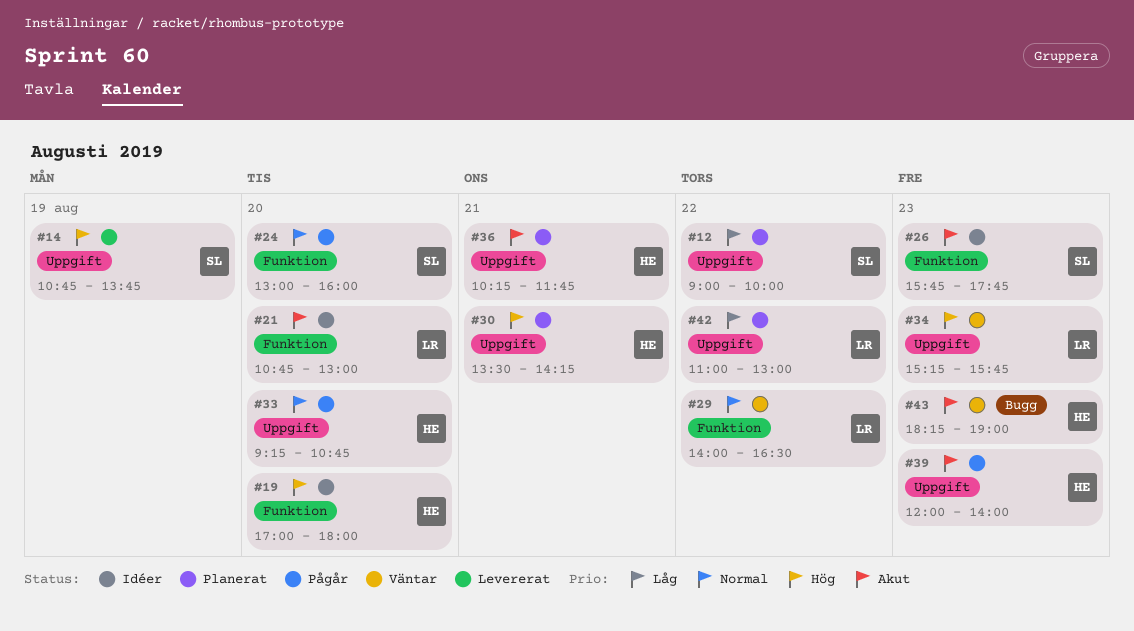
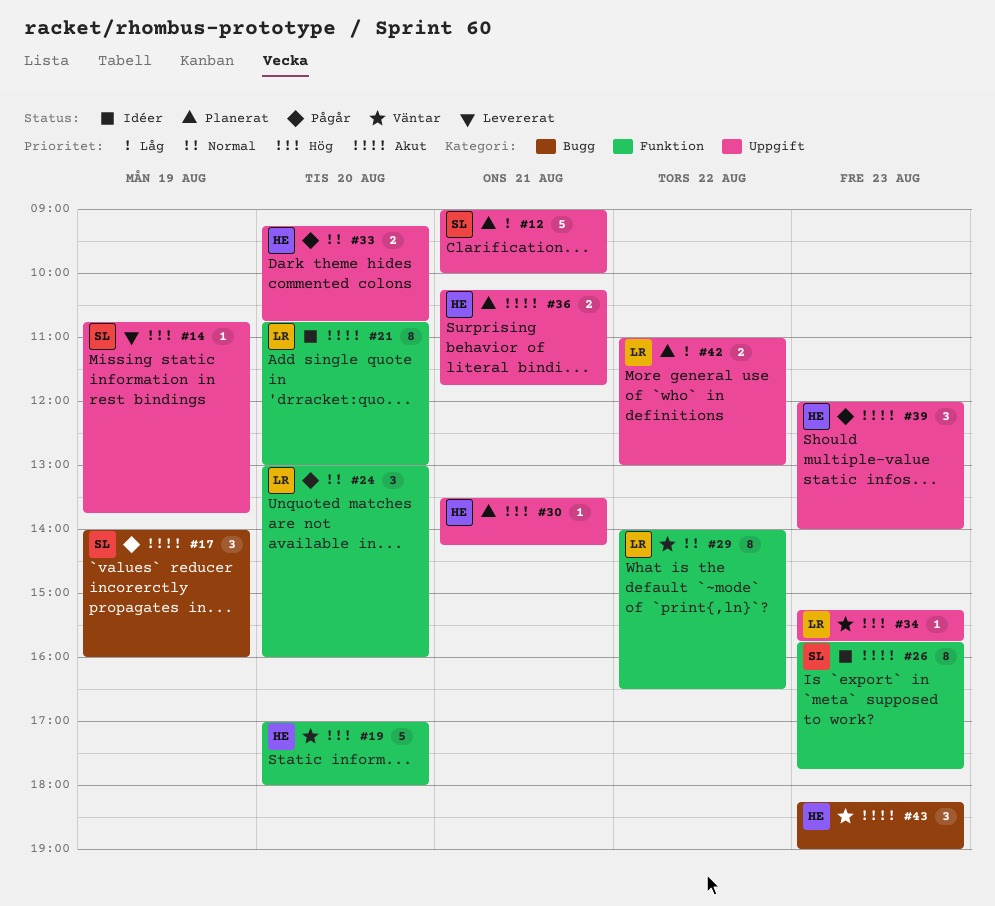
#12, day: Aug 22 -> Aug 21
#17: none -> present
#19, status: Idéer -> Väntar
#24, owner: SL -> LR

